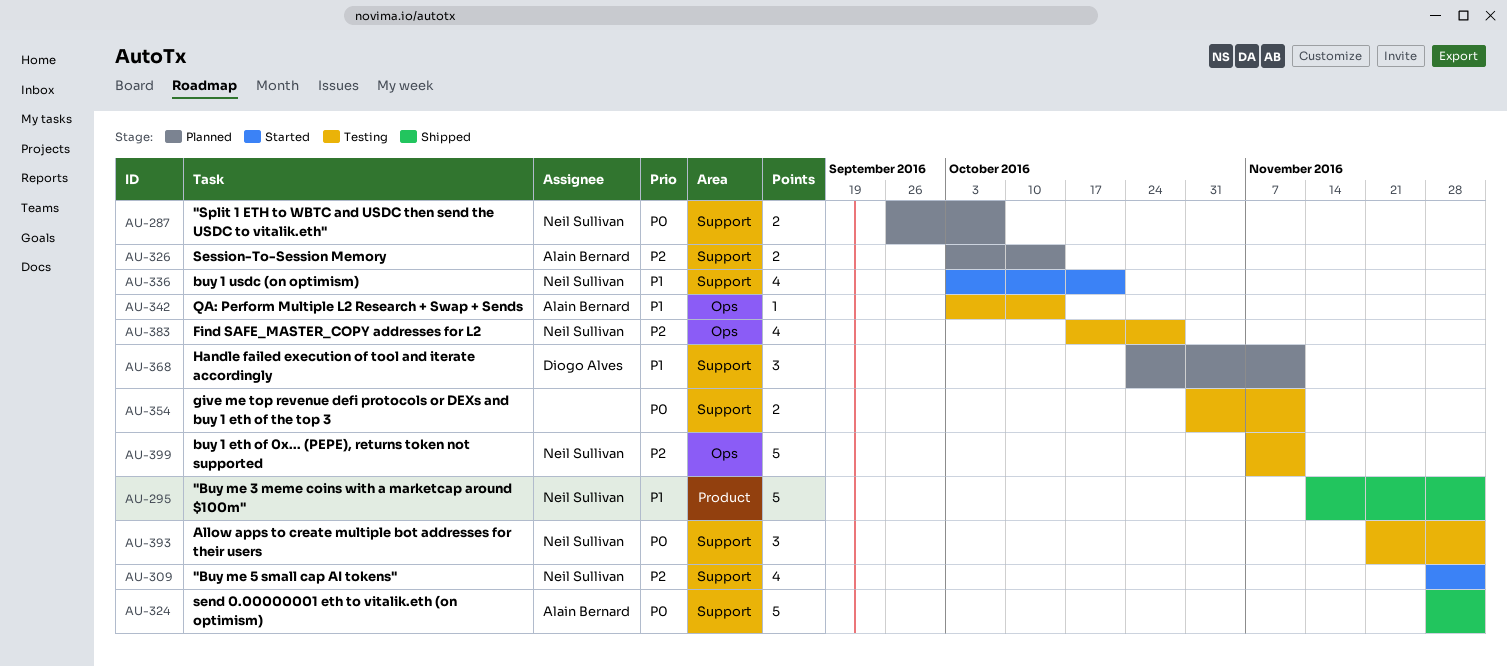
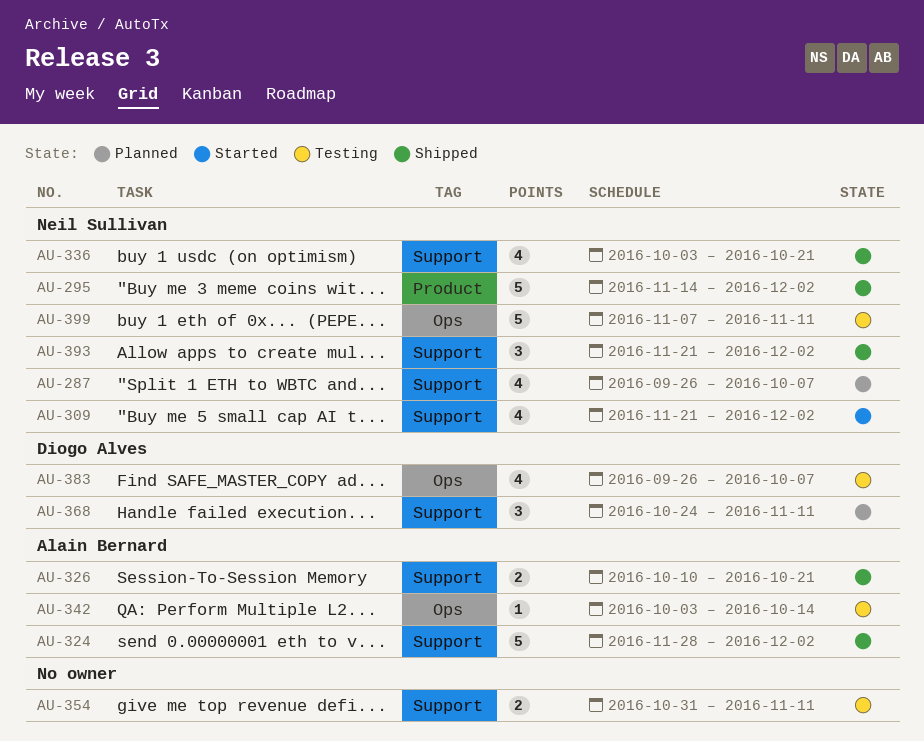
AU-287, estimate: 2 -> 4
AU-309, start: Nov 28 -> Nov 21
AU-326, status: Planned -> Shipped
AU-326, start: Oct 3 -> Oct 10
AU-326, due: Oct 14 -> Oct 21
AU-336, status: Started -> Shipped
AU-383, owner: Neil Sullivan -> Diogo Alves
AU-383, start: Oct 17 -> Sep 26
AU-383, due: Oct 28 -> Oct 7
AU-393, status: Testing -> Shipped

